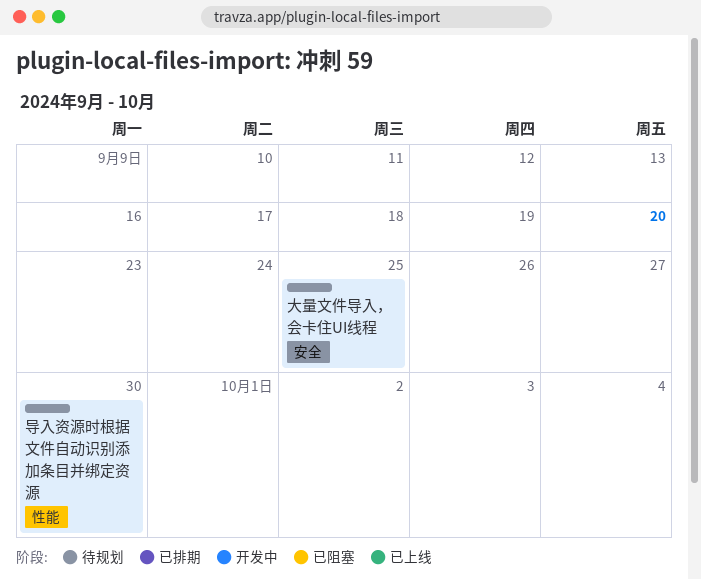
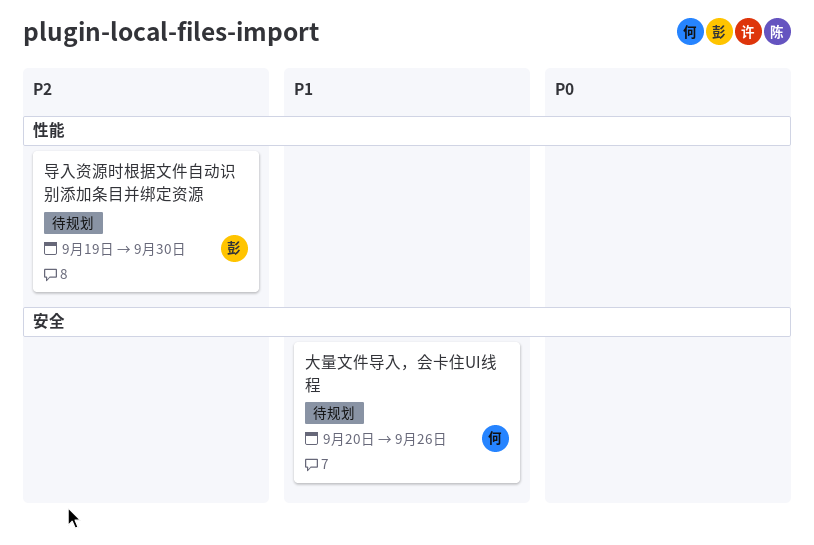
大量文件导入，会卡住UI线程, due: Sep 25 -> Sep 26

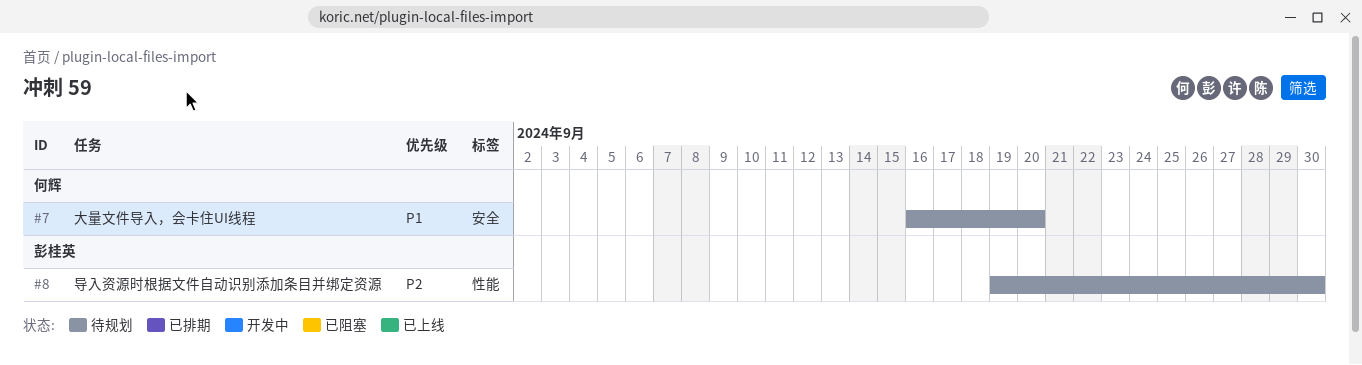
大量文件导入，会卡住UI线程, start: Sep 20 -> Sep 16
大量文件导入，会卡住UI线程, due: Sep 26 -> Sep 20

